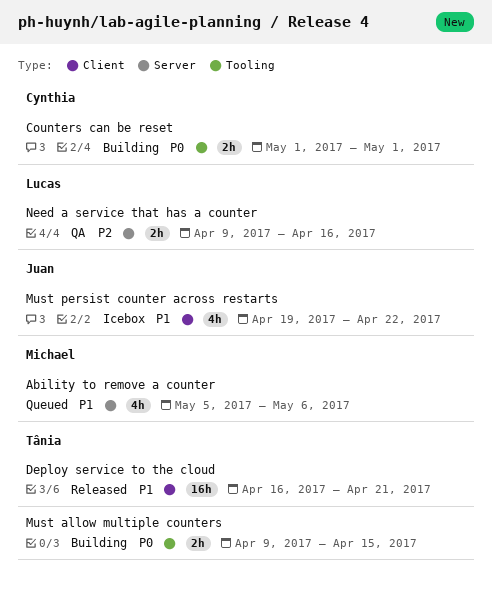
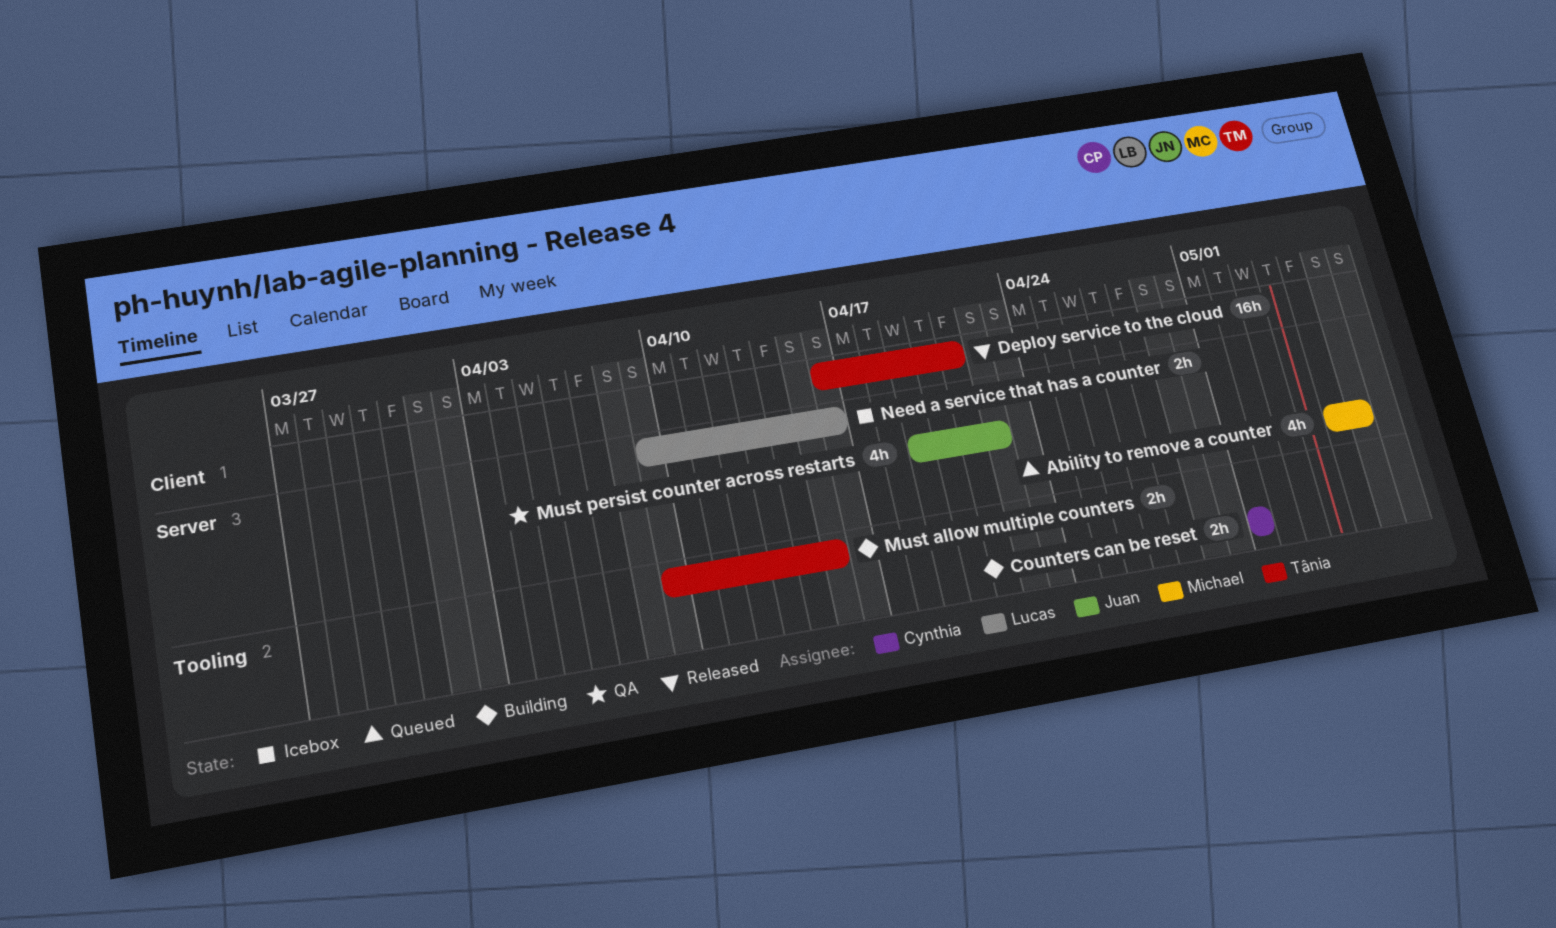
Must persist counter across restarts, status: Icebox -> QA
Must persist counter across restarts, label: Client -> Server
Need a service that has a counter, status: QA -> Icebox

